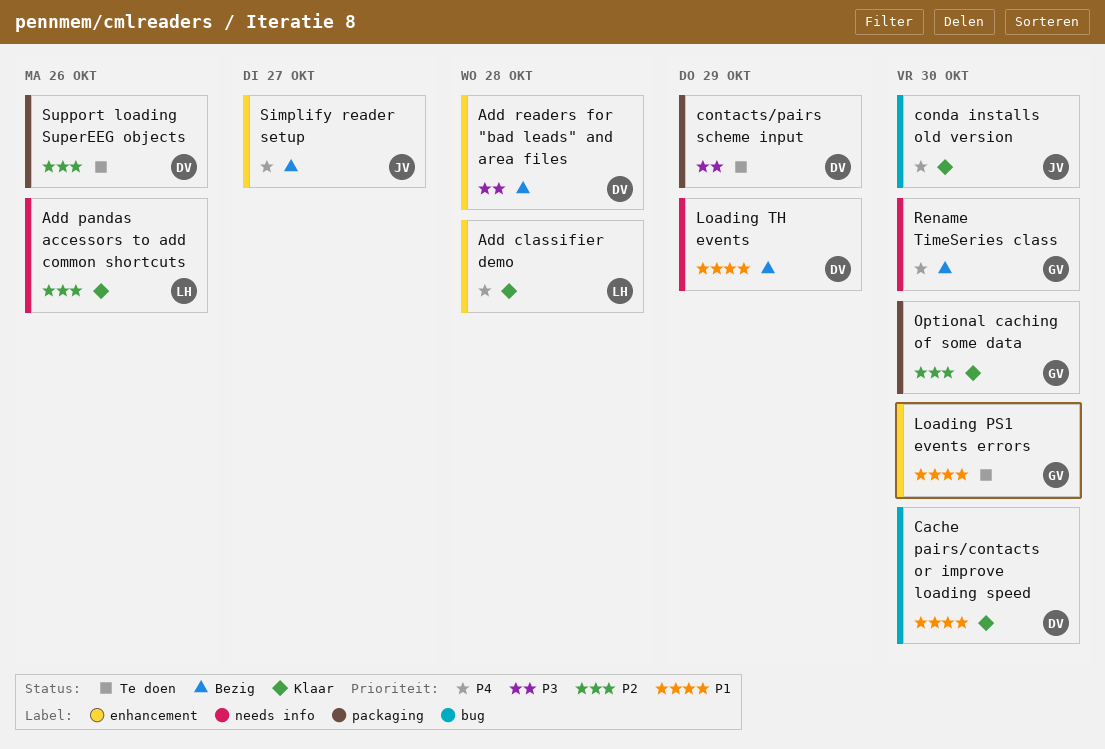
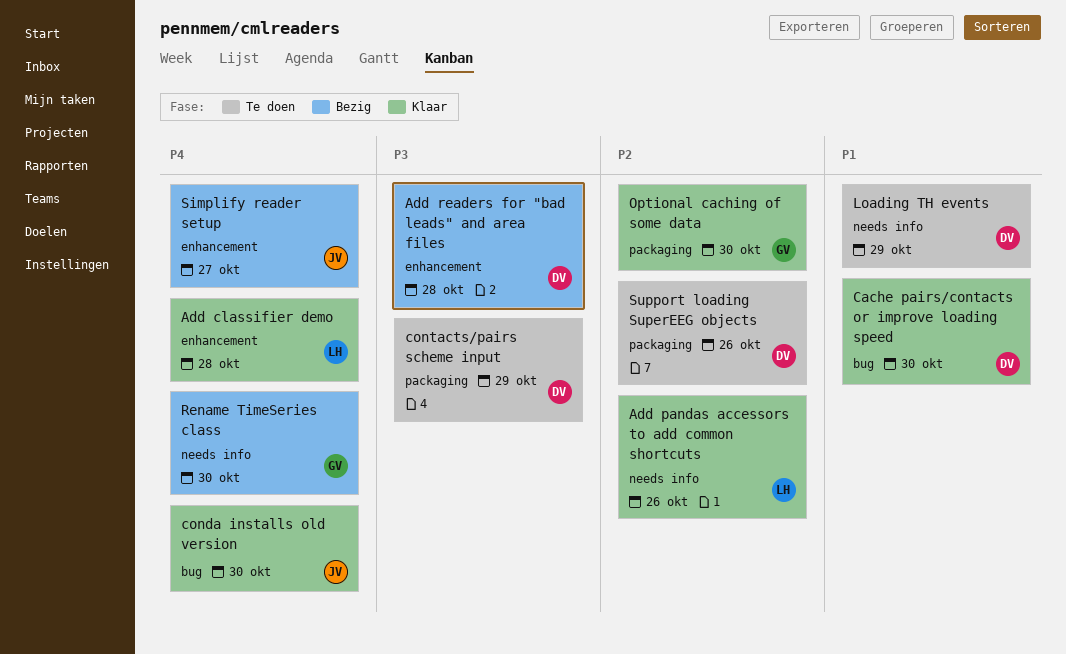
Loading PS1 events errors: present -> none
Loading TH events, status: Bezig -> Te doen

